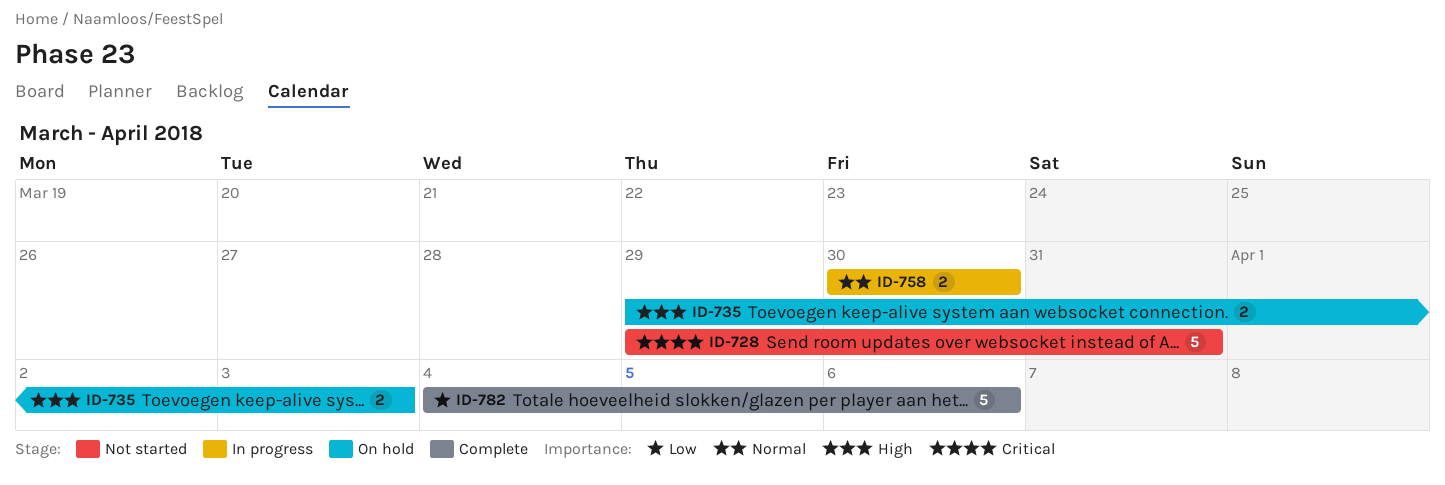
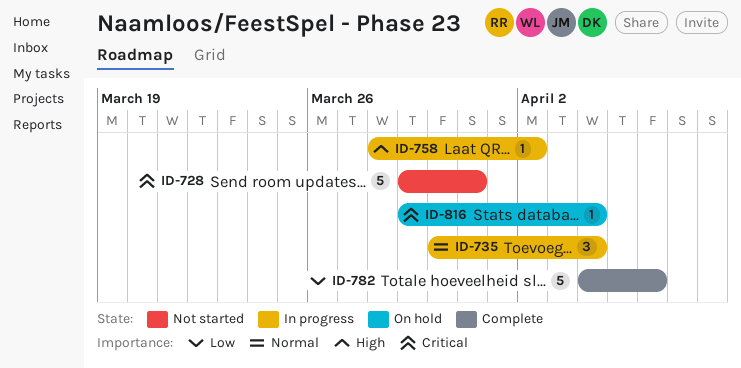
ID-735, status: On hold -> In progress
ID-735, priority: High -> Normal
ID-735, estimate: 2 -> 3
ID-735, start: Mar 29 -> Mar 30
ID-735, due: Apr 3 -> Apr 4
ID-758, priority: Normal -> High
ID-758, estimate: 2 -> 1
ID-758, start: Mar 30 -> Mar 28
ID-758, due: Mar 30 -> Apr 2
ID-816: none -> present

